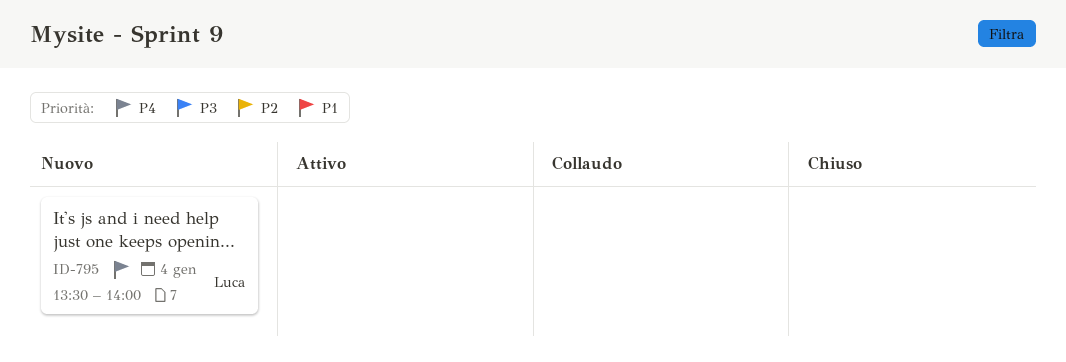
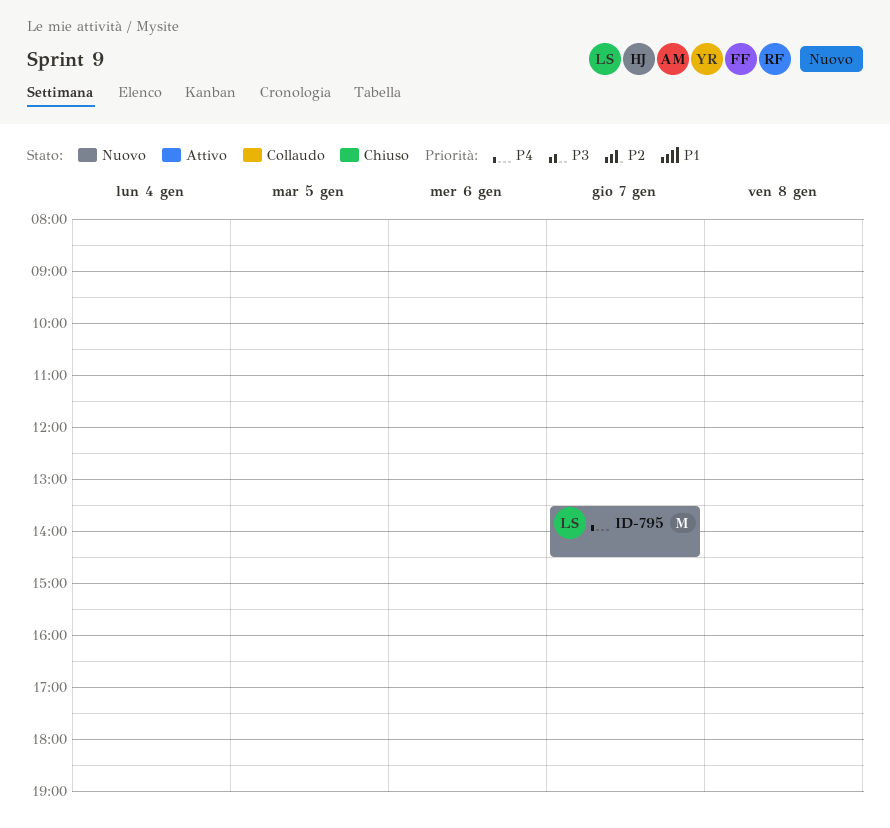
ID-795, day: Jan 4 -> Jan 7
ID-795, ends: 14:00 -> 14:30

